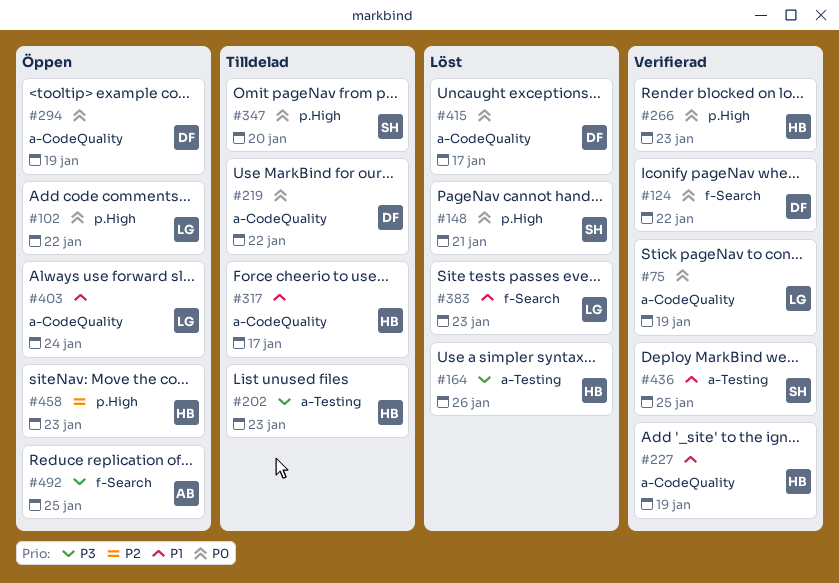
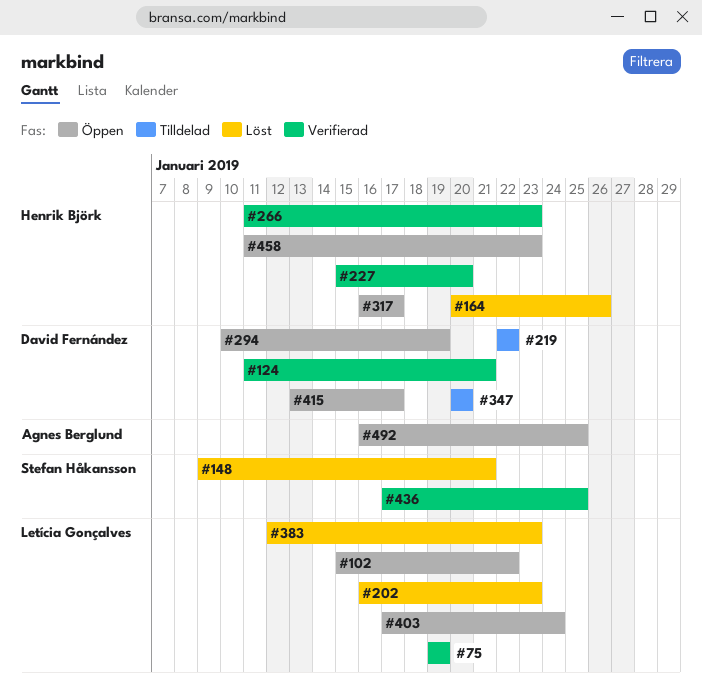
#124, due: Jan 22 -> Jan 21
#202, status: Tilldelad -> Löst
#202, owner: Henrik Björk -> Letícia Gonçalves
#227, due: Jan 19 -> Jan 20
#317, status: Tilldelad -> Öppen
#347, owner: Stefan Håkansson -> David Fernández
#415, status: Löst -> Öppen

